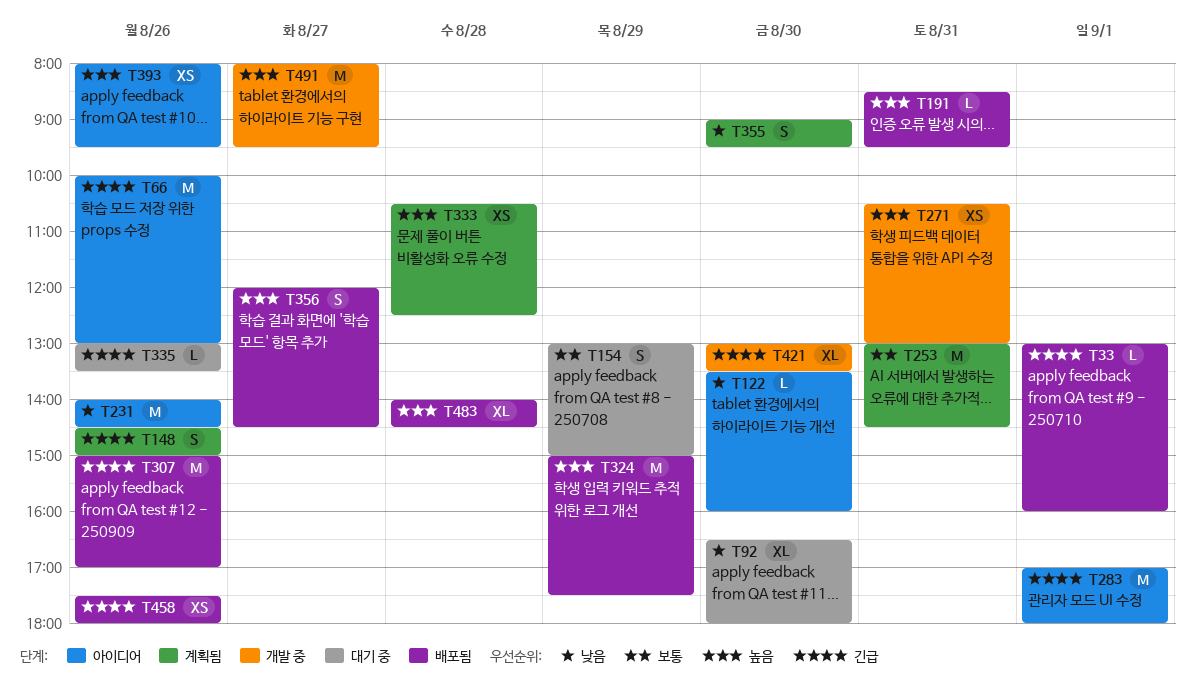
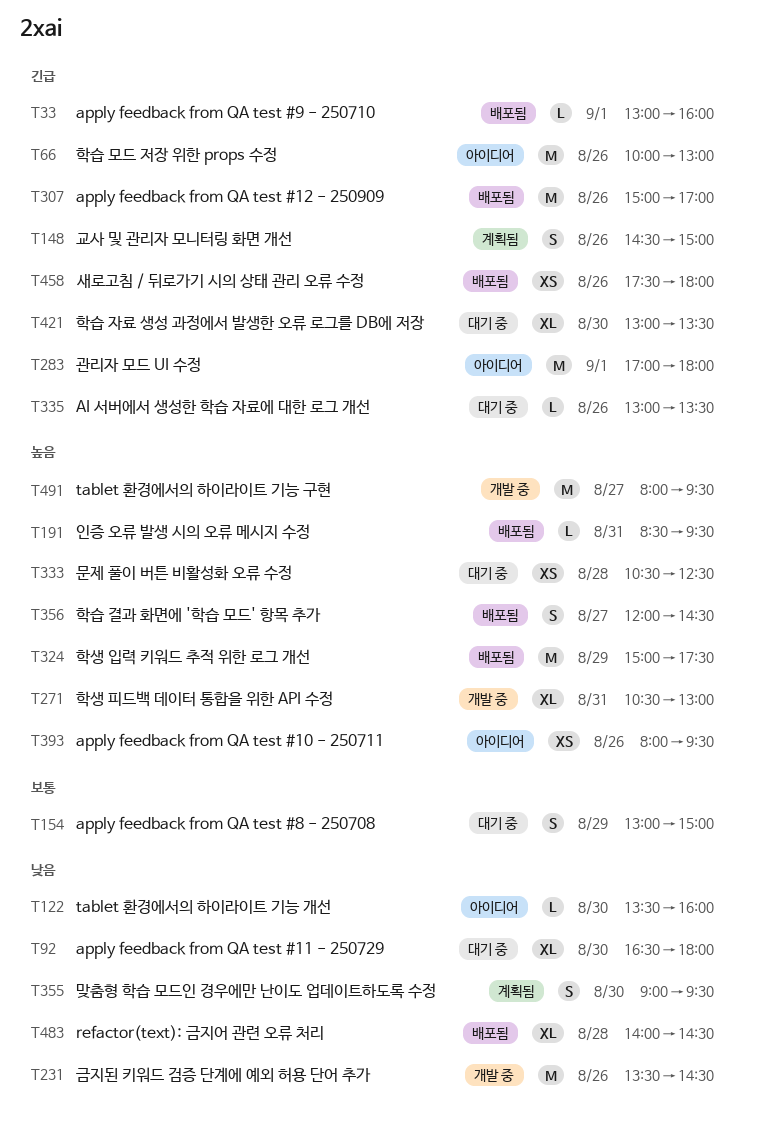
T231, status: 아이디어 -> 개발 중
T231, begins: 14:00 -> 13:30
T253: present -> none
T271, estimate: XS -> XL
T333, status: 계획됨 -> 대기 중
T421, status: 개발 중 -> 대기 중
T483, priority: 높음 -> 낮음

